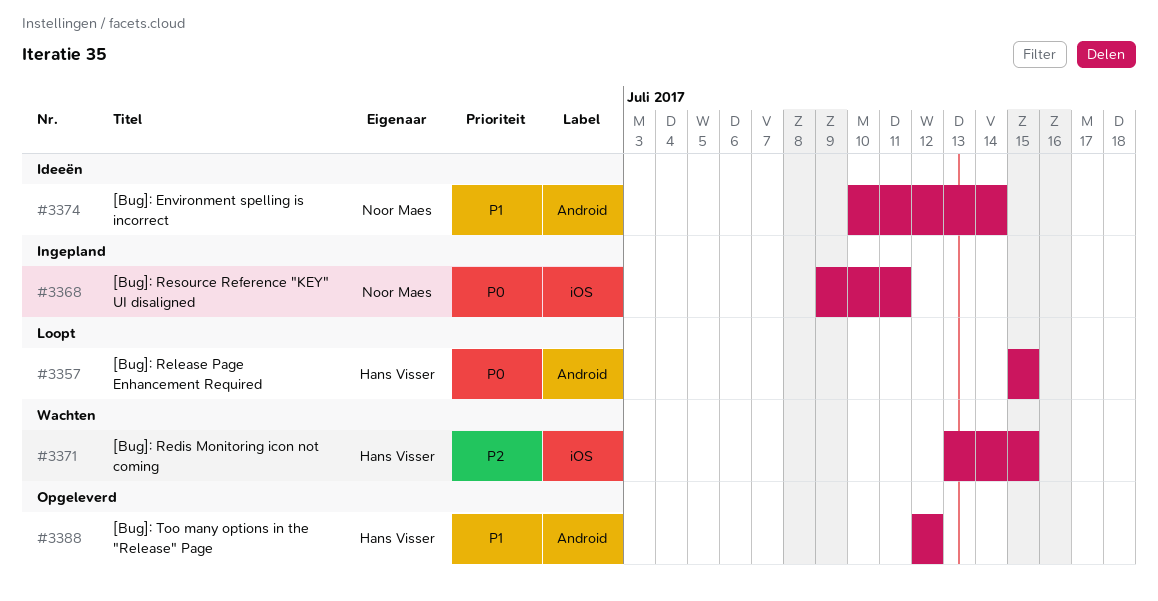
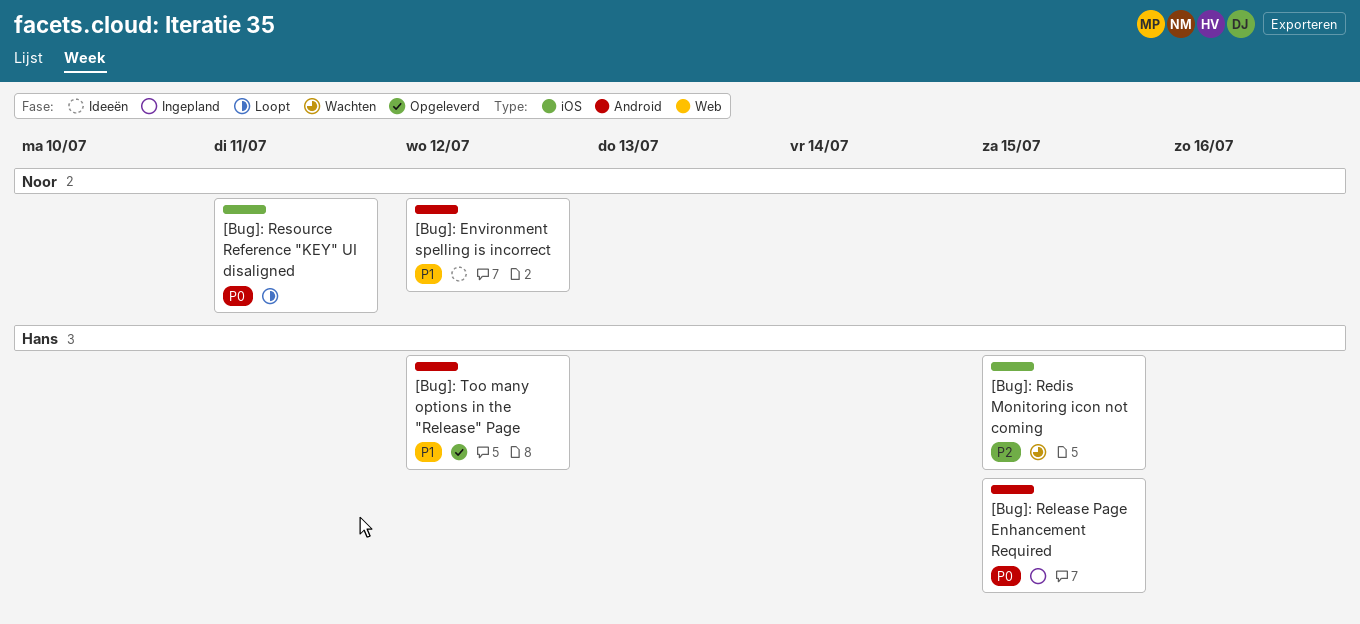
[Bug]: Environment spelling is incorrect, due: Jul 14 -> Jul 12
[Bug]: Release Page Enhancement Required, status: Loopt -> Ingepland
[Bug]: Resource Reference "KEY" UI disaligned, status: Ingepland -> Loopt

